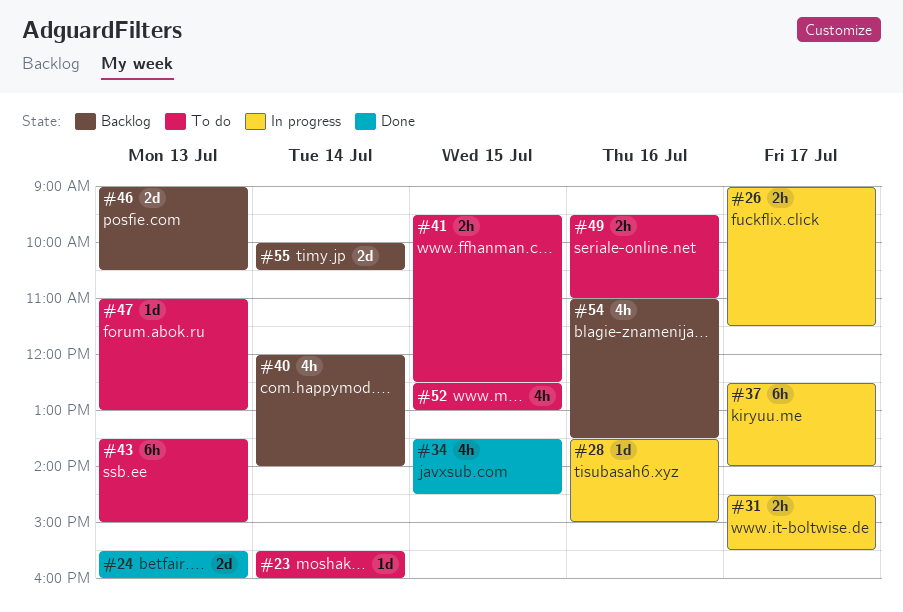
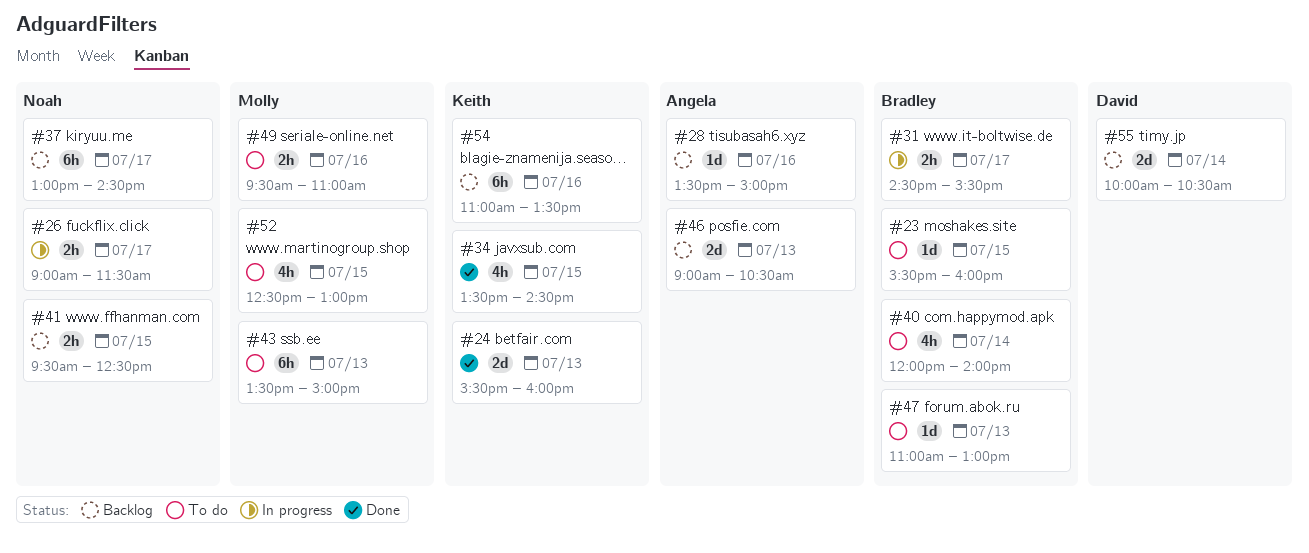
#23, day: Jul 14 -> Jul 15
#28, status: In progress -> Backlog
#37, status: In progress -> Backlog
#37, begins: 12:30 -> 13:00
#37, ends: 14:00 -> 14:30
#40, status: Backlog -> To do
#41, status: To do -> Backlog
#54, estimate: 4h -> 6h

